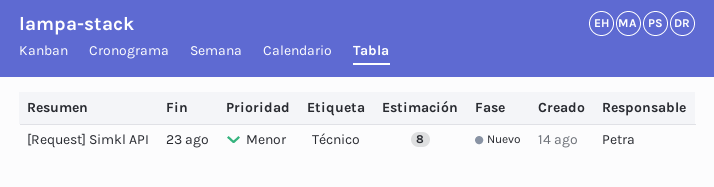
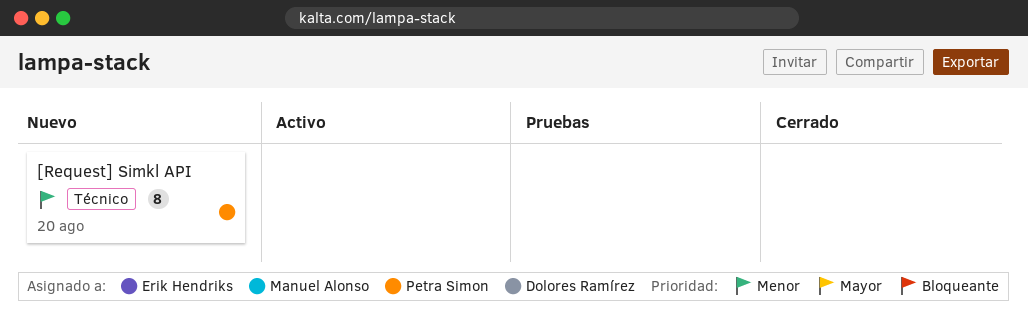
[Request] Simkl API, due: Aug 23 -> Aug 20

